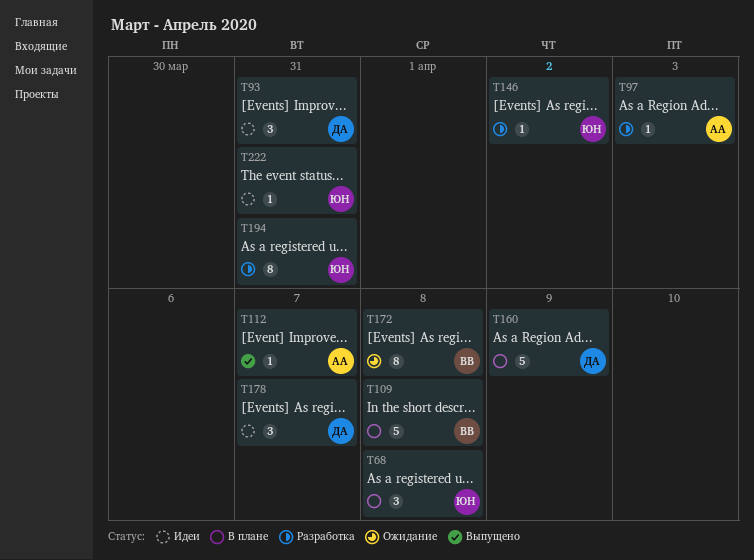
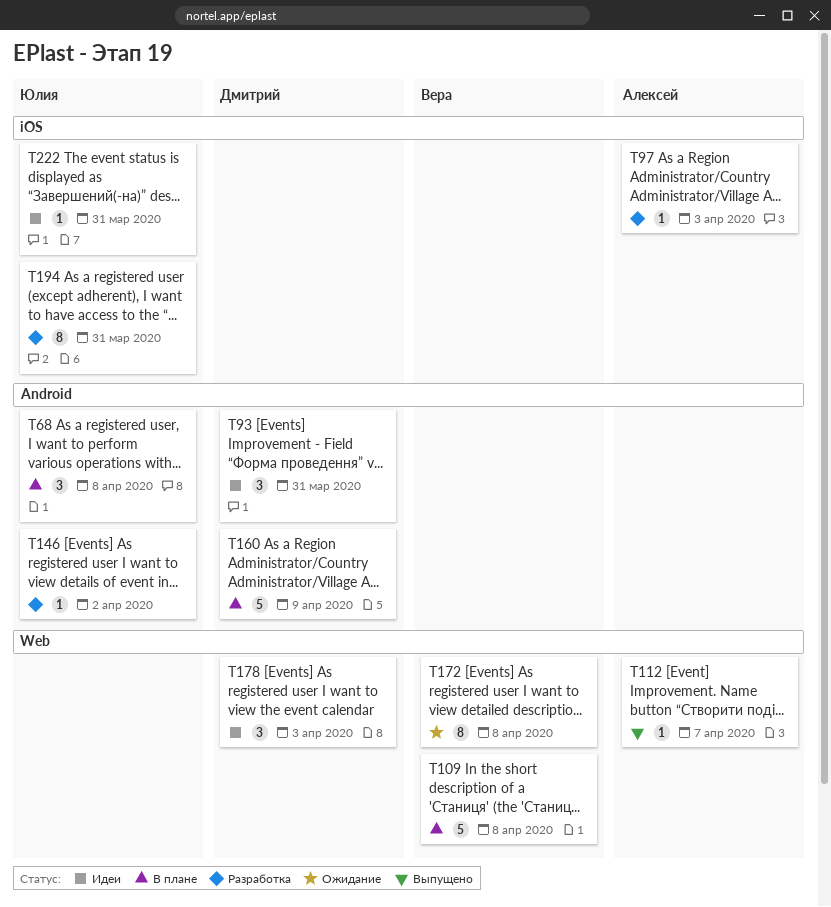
T178, due: Apr 7 -> Apr 3

